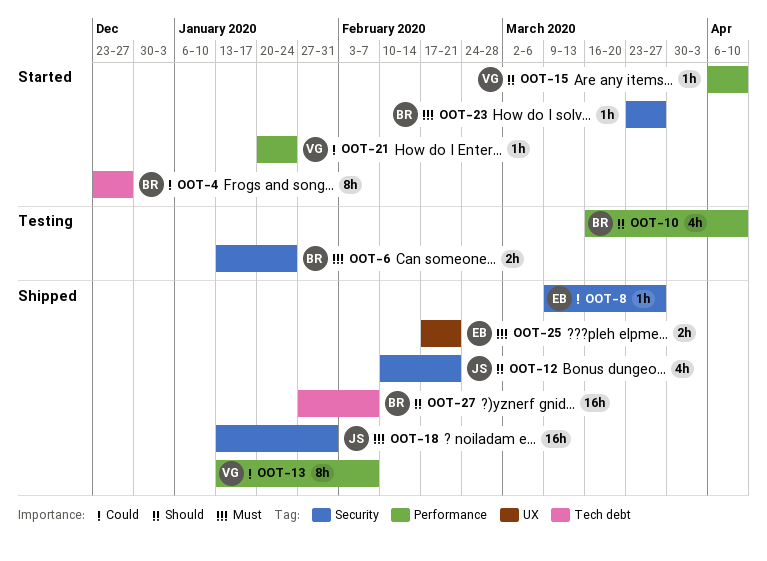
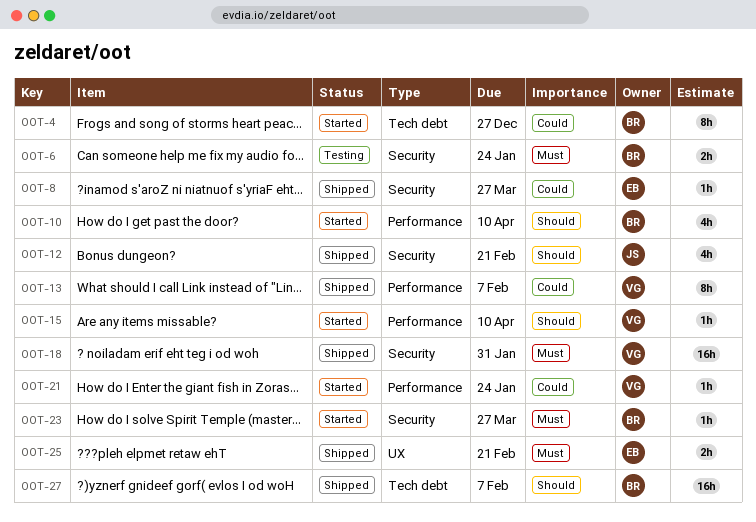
OOT-10, status: Testing -> Started
OOT-18, owner: JS -> VG

